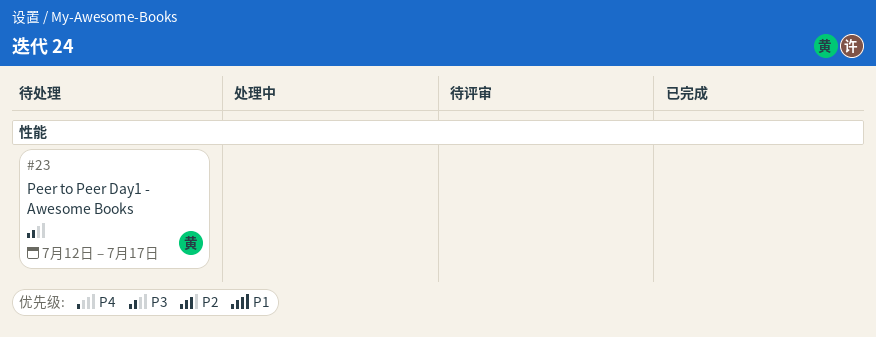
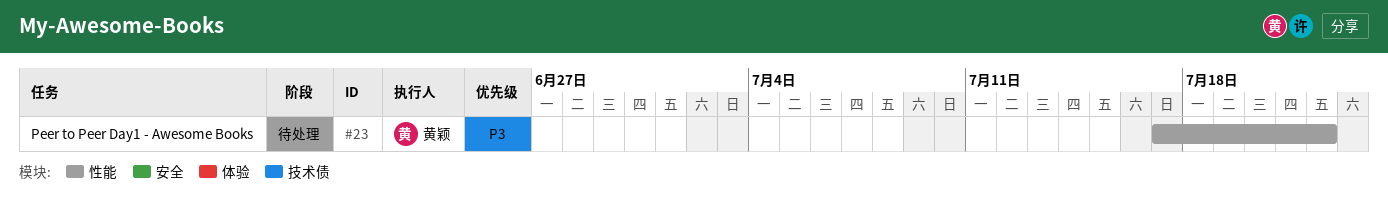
#23, start: Jul 12 -> Jul 17
#23, due: Jul 17 -> Jul 22

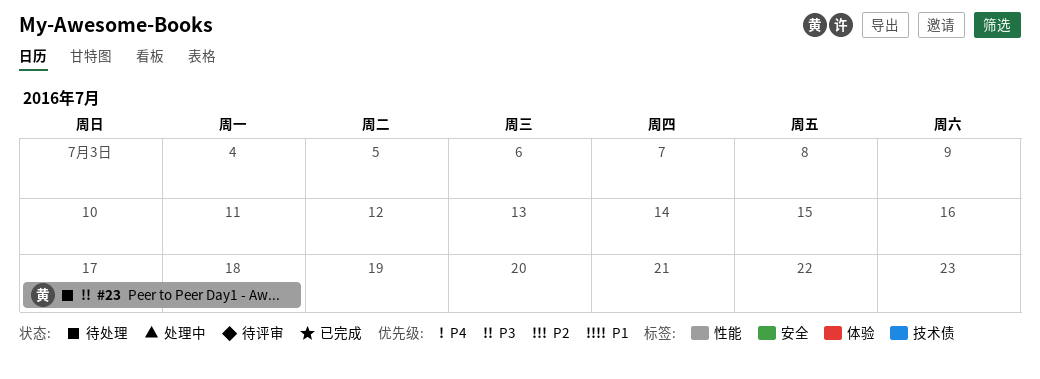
#23, due: Jul 22 -> Jul 18

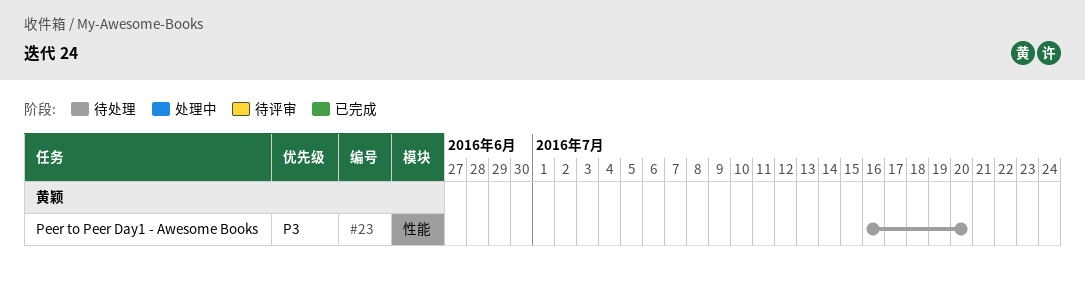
#23, start: Jul 17 -> Jul 16
#23, due: Jul 18 -> Jul 20

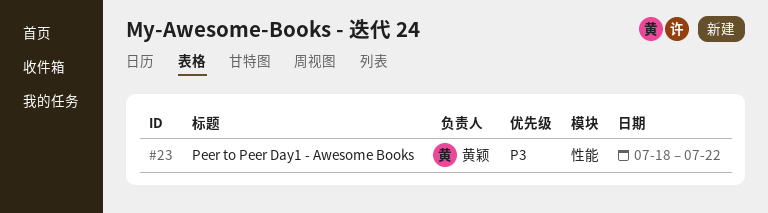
#23, start: Jul 16 -> Jul 18
#23, due: Jul 20 -> Jul 22

